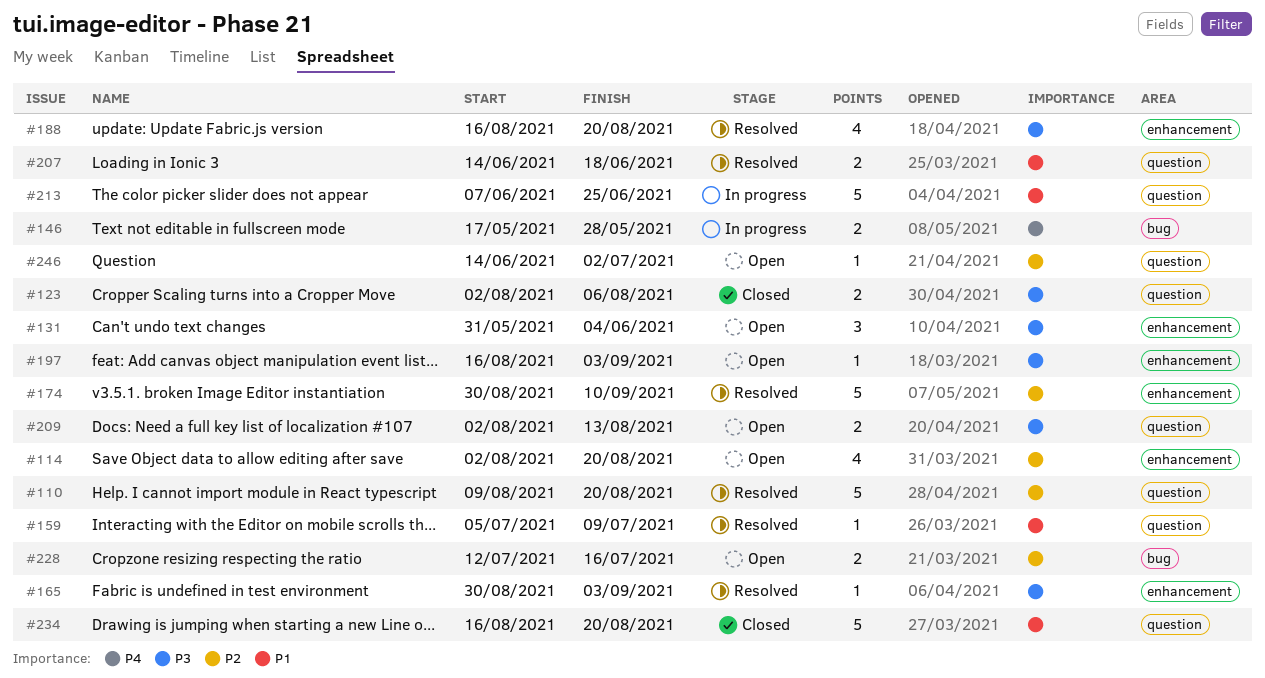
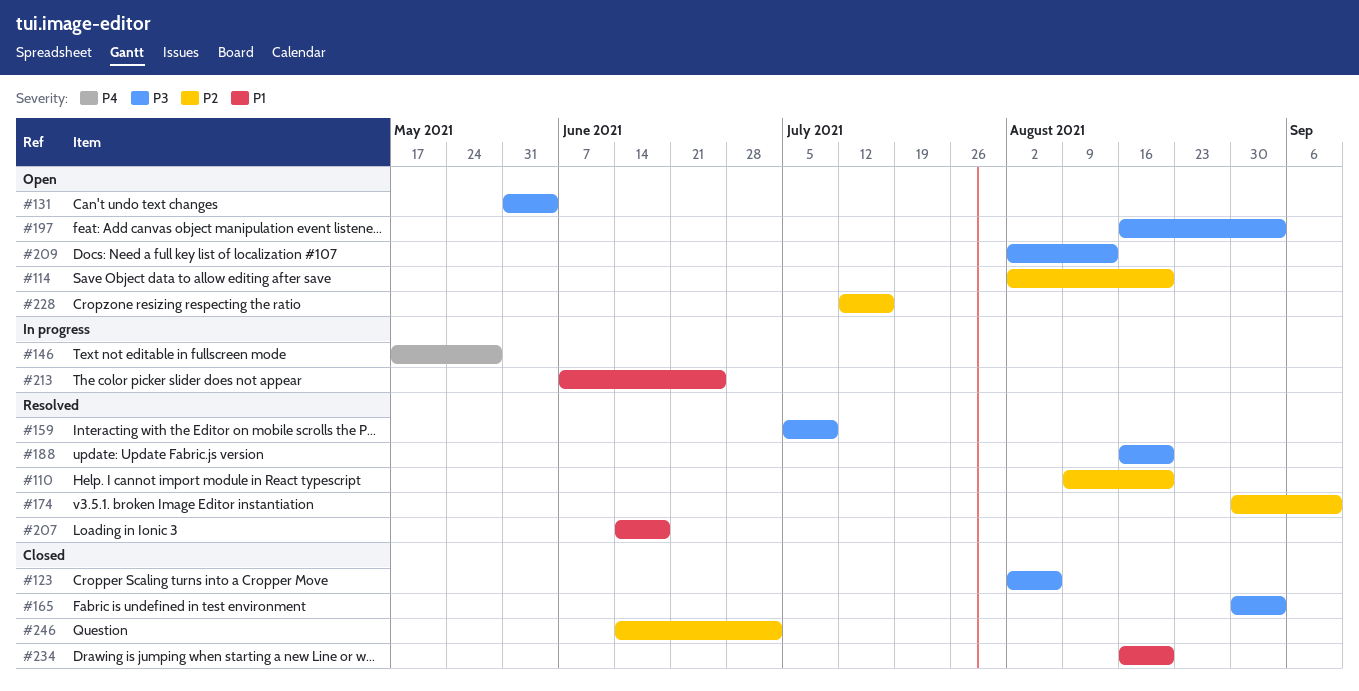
#159, priority: P1 -> P3
#165, status: Resolved -> Closed
#246, status: Open -> Closed

